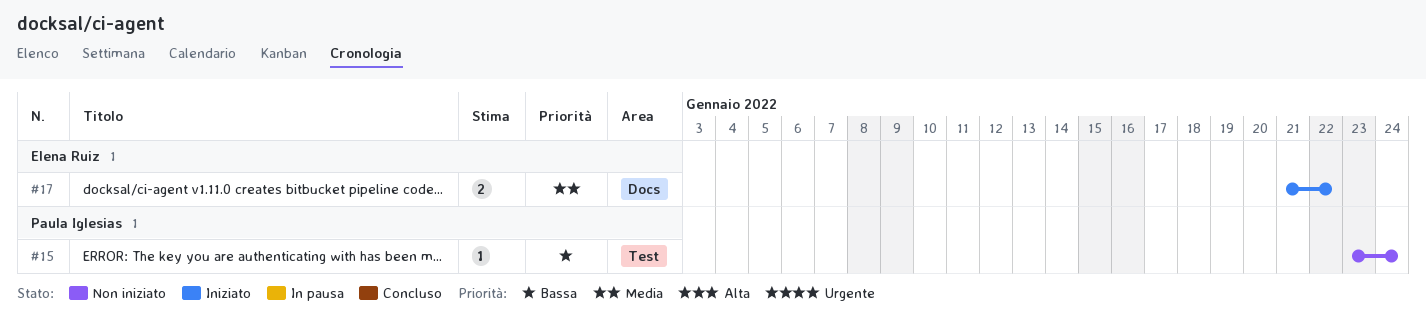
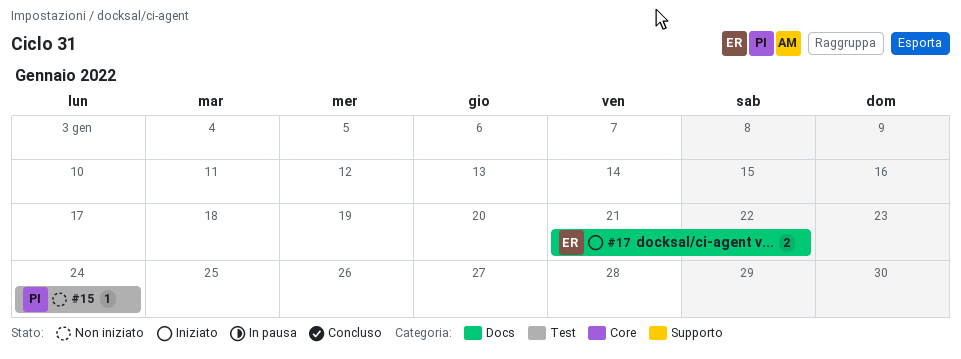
#15, start: Jan 23 -> Jan 24

